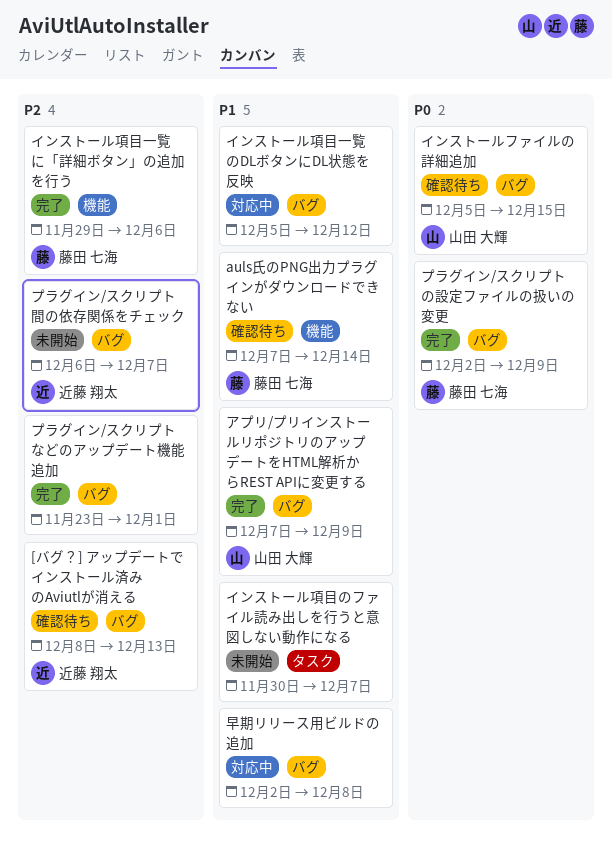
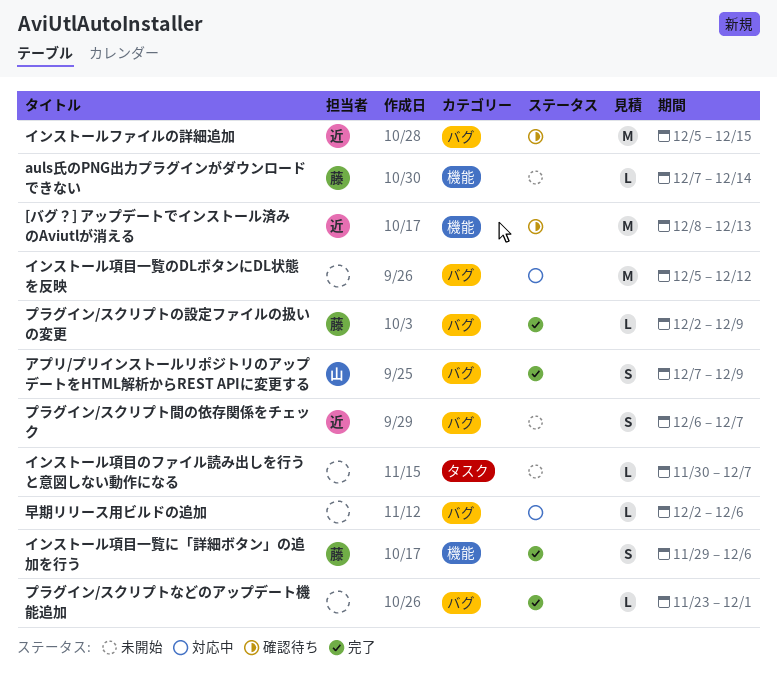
[バグ？] アップデートでインストール済みのAviutlが消える, label: バグ -> 機能
auls氏のPNG出力プラグインがダウンロードできない, status: 確認待ち -> 未開始
インストールファイルの詳細追加, owner: 山田 大輝 -> 近藤 翔太
早期リリース用ビルドの追加, due: Dec 8 -> Dec 6

